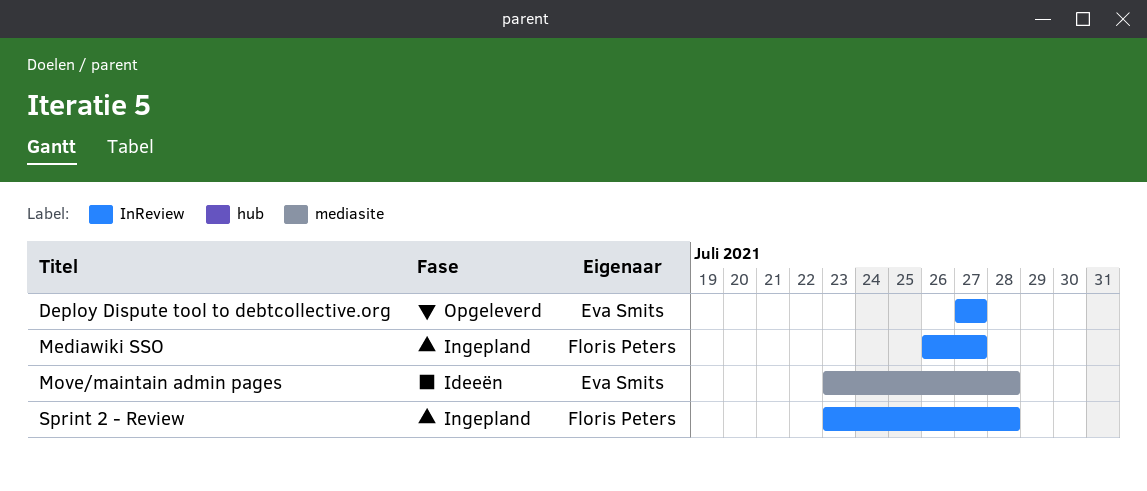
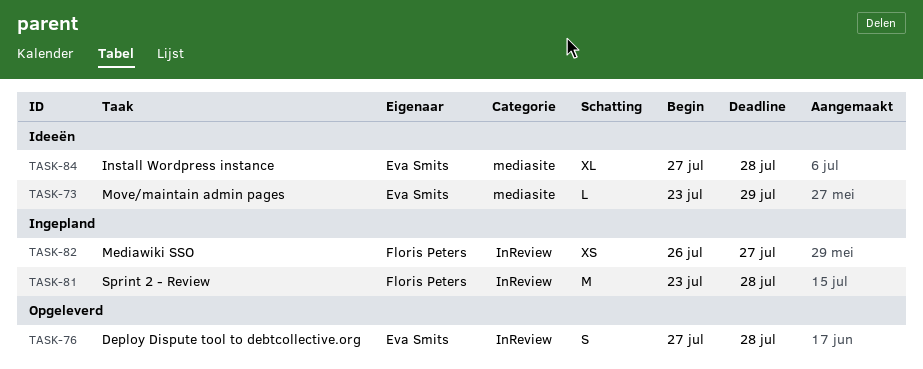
Deploy Dispute tool to debtcollective.org, due: Jul 27 -> Jul 28
Install Wordpress instance: none -> present
Move/maintain admin pages, due: Jul 28 -> Jul 29

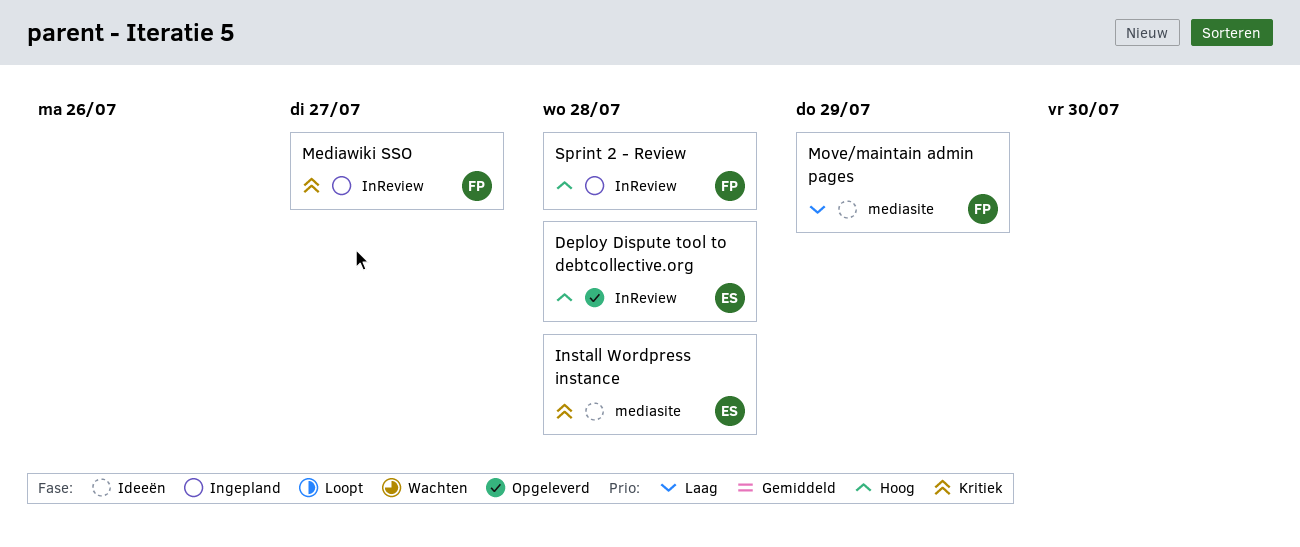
Move/maintain admin pages, owner: Eva Smits -> Floris Peters

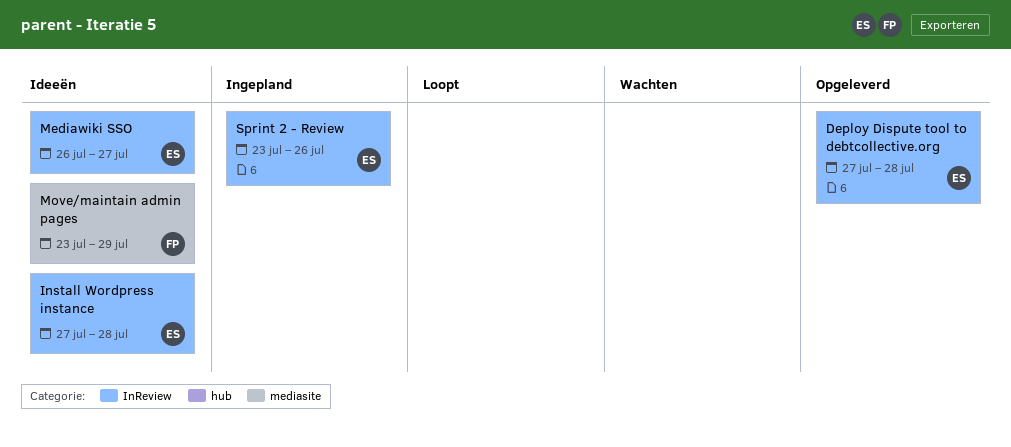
Install Wordpress instance, label: mediasite -> InReview
Mediawiki SSO, status: Ingepland -> Ideeën
Mediawiki SSO, owner: FP -> ES
Sprint 2 - Review, owner: FP -> ES
Sprint 2 - Review, due: Jul 28 -> Jul 26

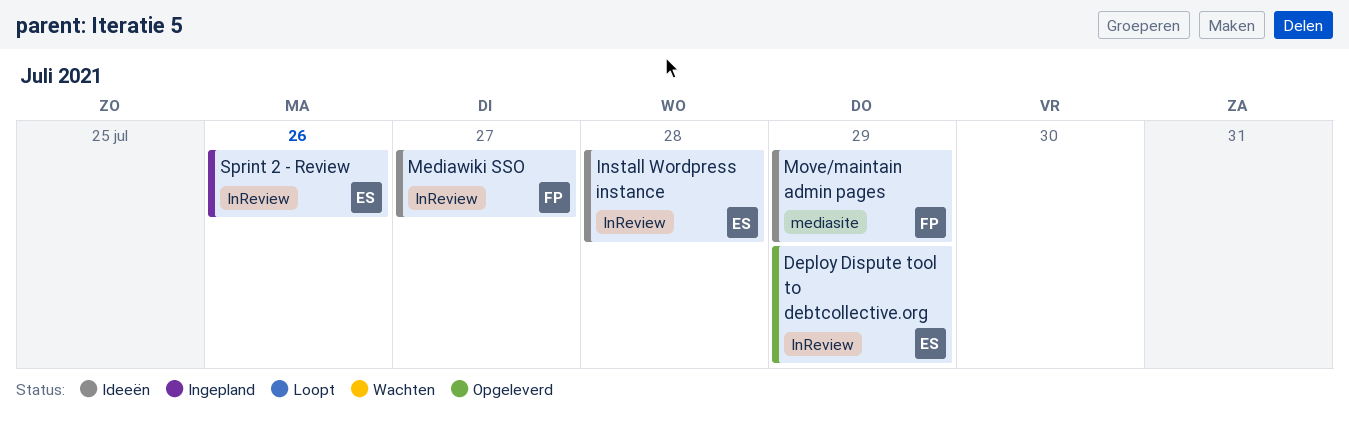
Deploy Dispute tool to debtcollective.org, due: Jul 28 -> Jul 29
Mediawiki SSO, owner: ES -> FP

